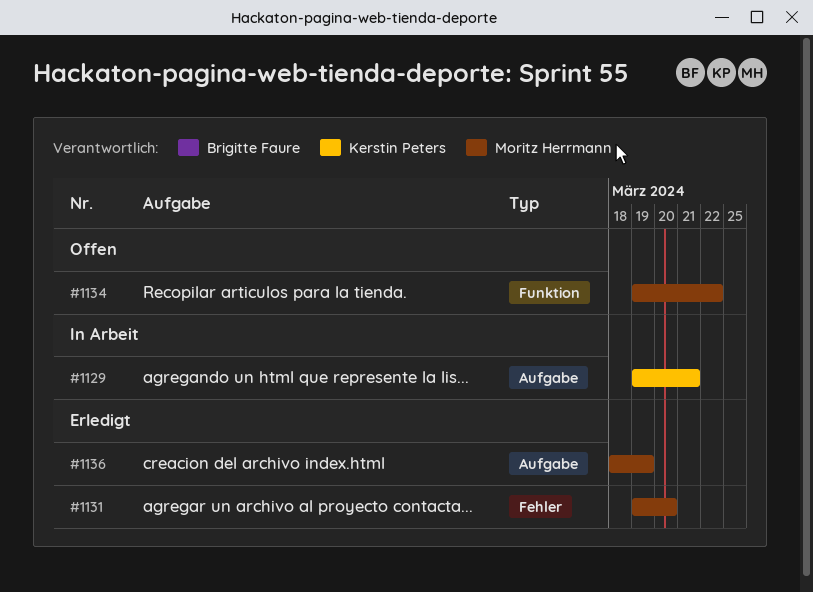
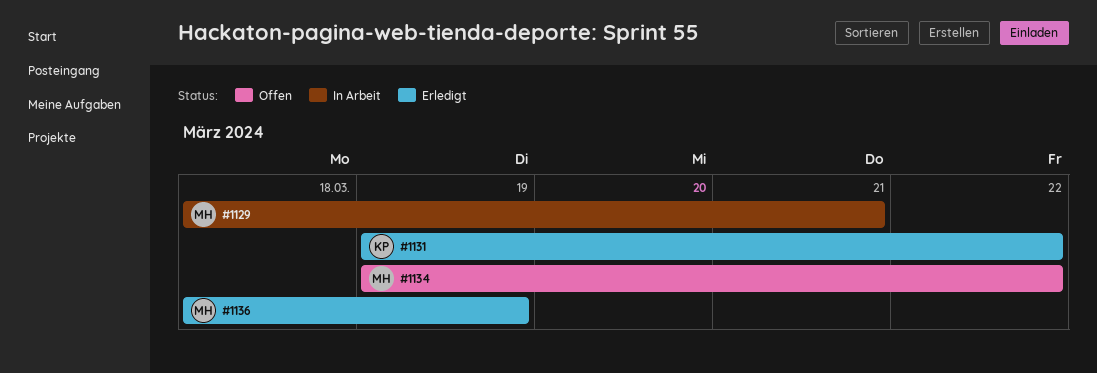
#1129, owner: Kerstin Peters -> Moritz Herrmann
#1129, start: Mar 19 -> Mar 18
#1131, owner: Moritz Herrmann -> Kerstin Peters
#1131, due: Mar 20 -> Mar 22

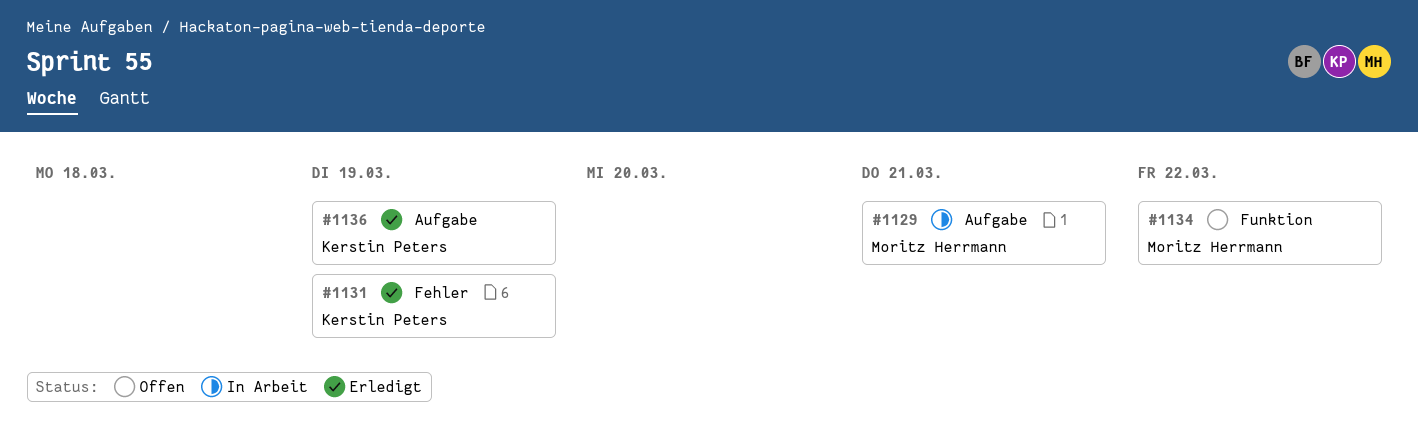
#1131, due: Mar 22 -> Mar 19
#1136, owner: Moritz Herrmann -> Kerstin Peters

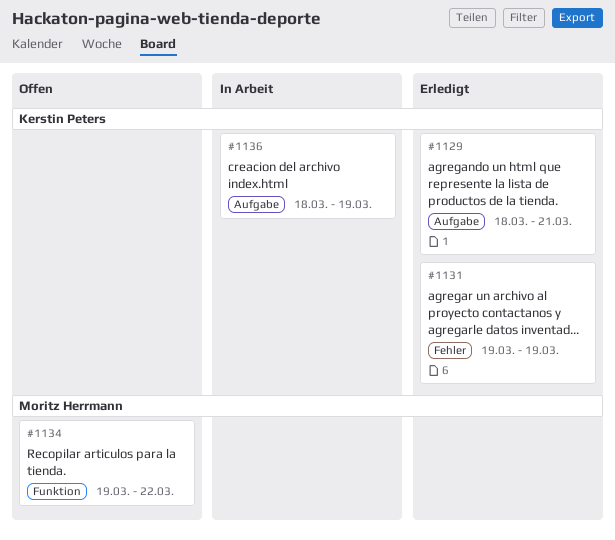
#1129, status: In Arbeit -> Erledigt
#1129, owner: Moritz Herrmann -> Kerstin Peters
#1136, status: Erledigt -> In Arbeit

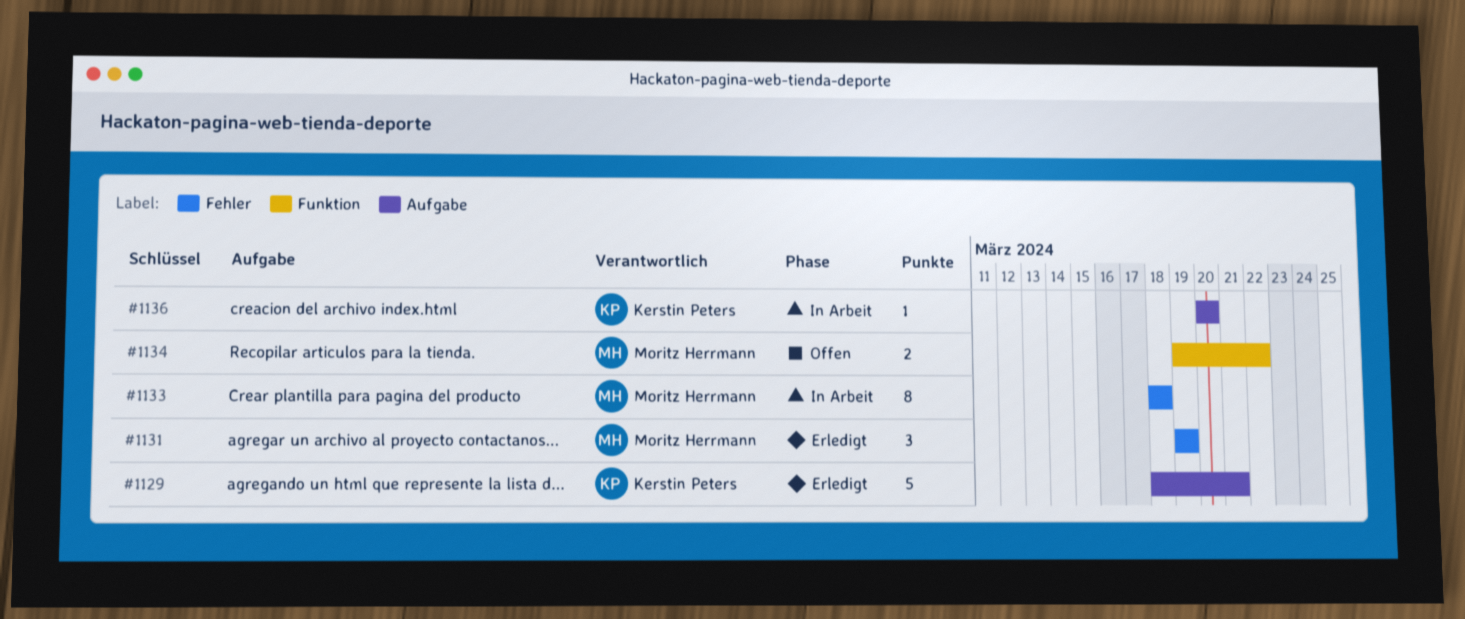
#1131, owner: Kerstin Peters -> Moritz Herrmann
#1133: none -> present
#1136, start: Mar 18 -> Mar 20
#1136, due: Mar 19 -> Mar 20

